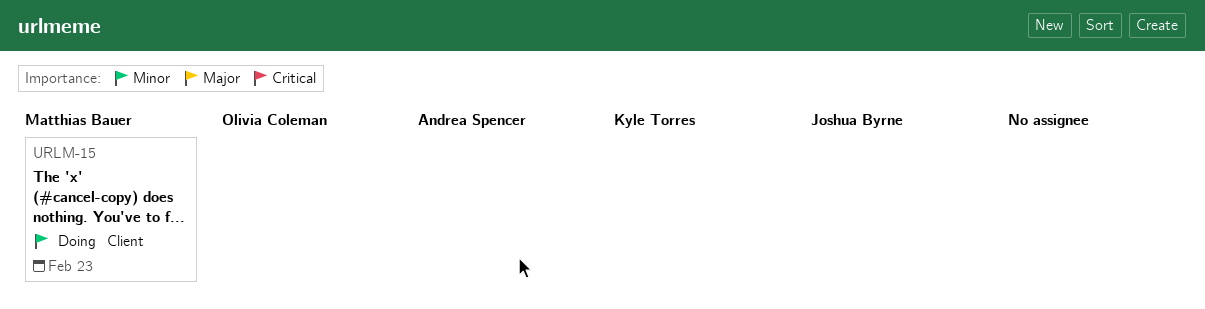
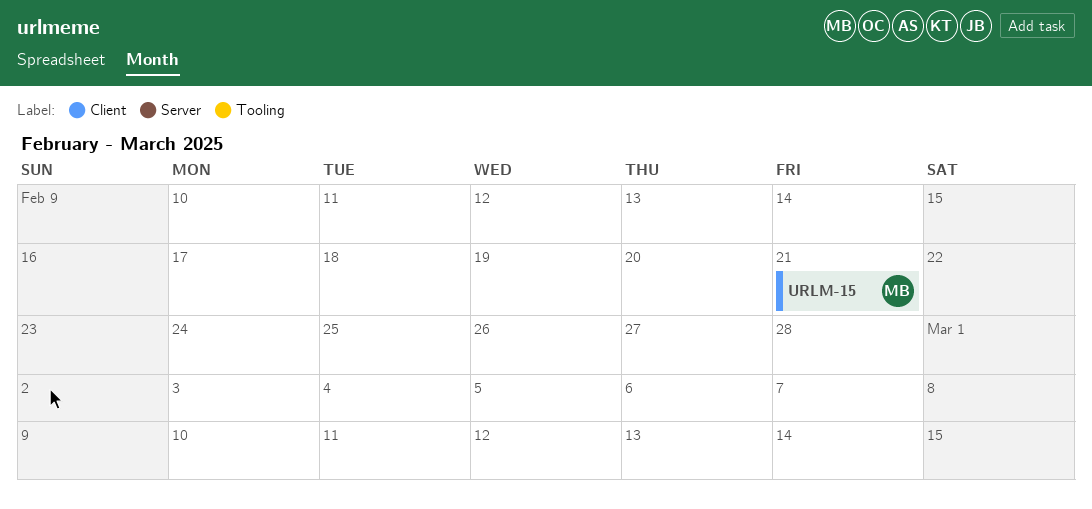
URLM-15, due: Feb 23 -> Feb 21

